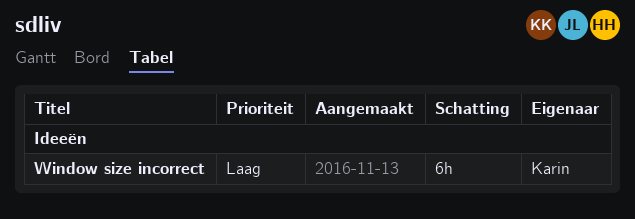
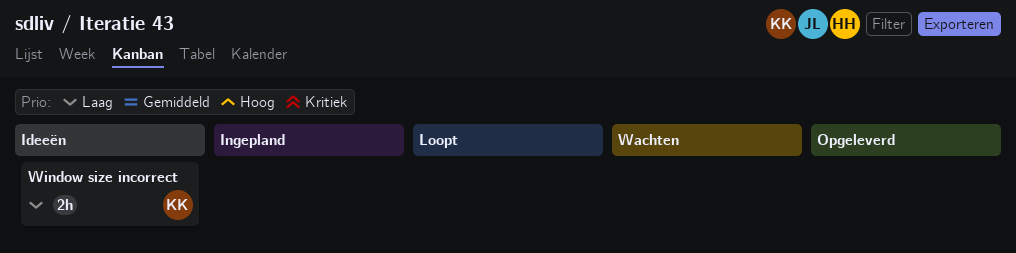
Window size incorrect, estimate: 6h -> 2h

